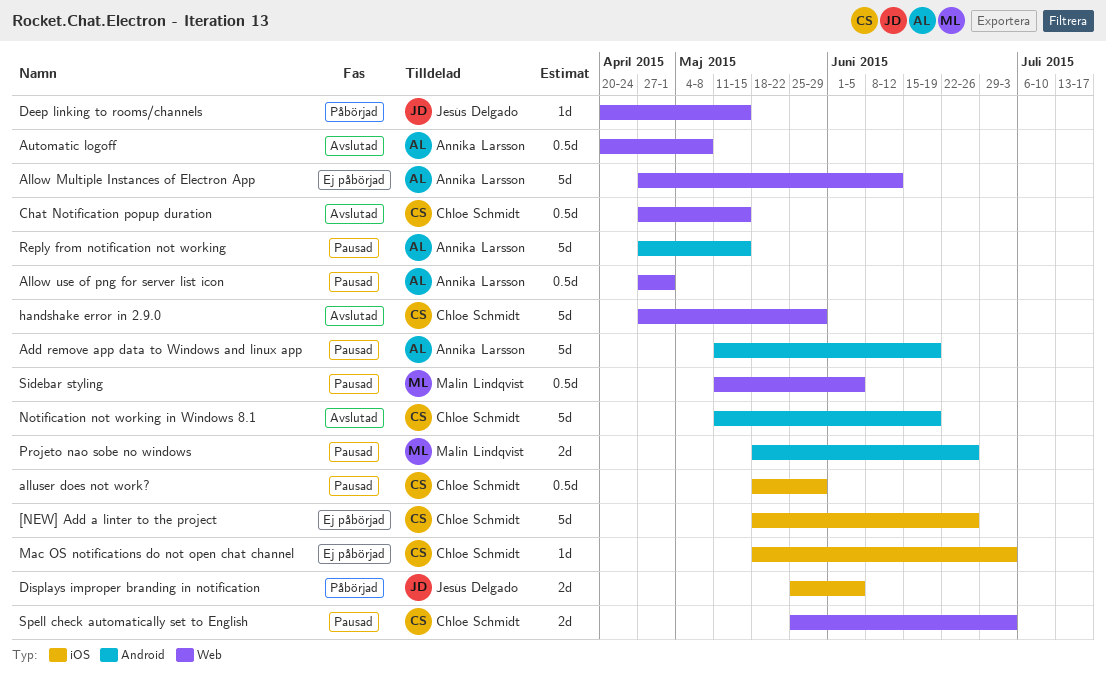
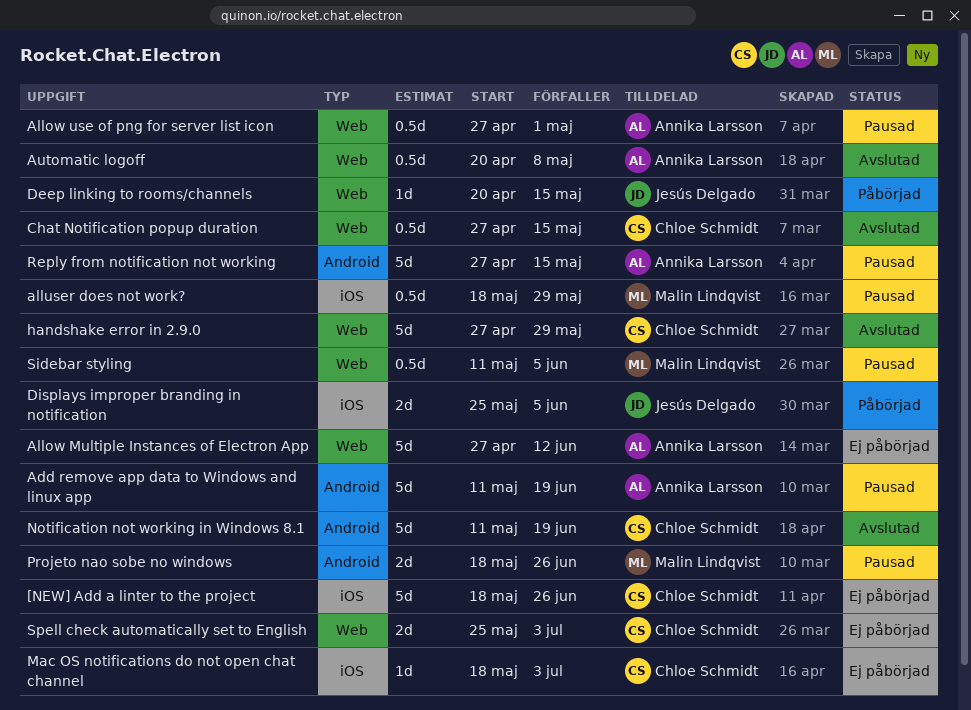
alluser does not work?, owner: Chloe Schmidt -> Malin Lindqvist
Spell check automatically set to English, status: Pausad -> Ej påbörjad

